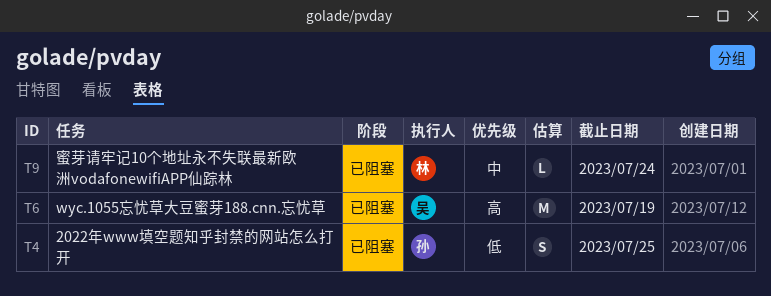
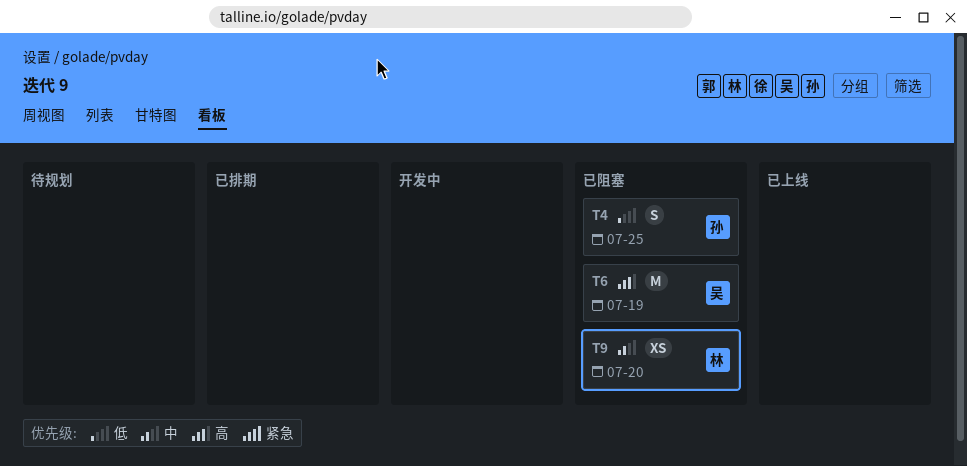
T9, estimate: L -> XS
T9, due: Jul 24 -> Jul 20

